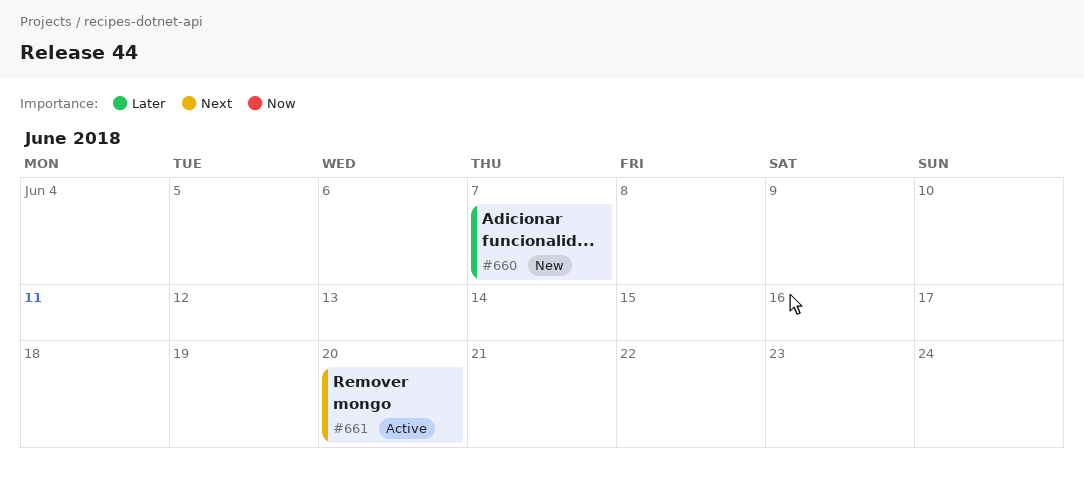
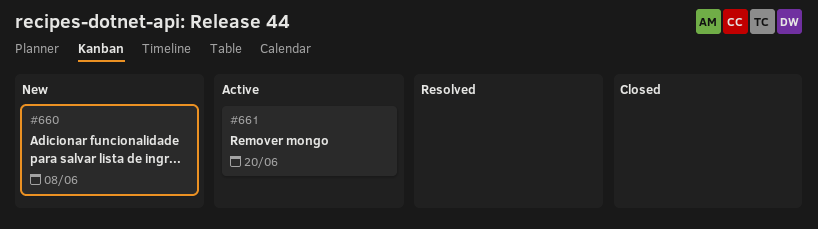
#660, due: Jun 7 -> Jun 8

